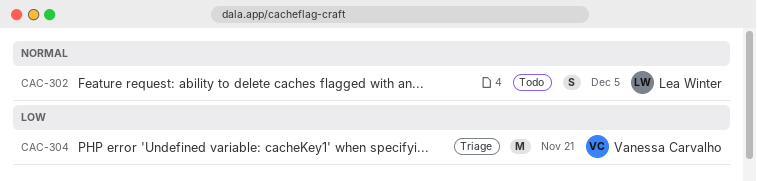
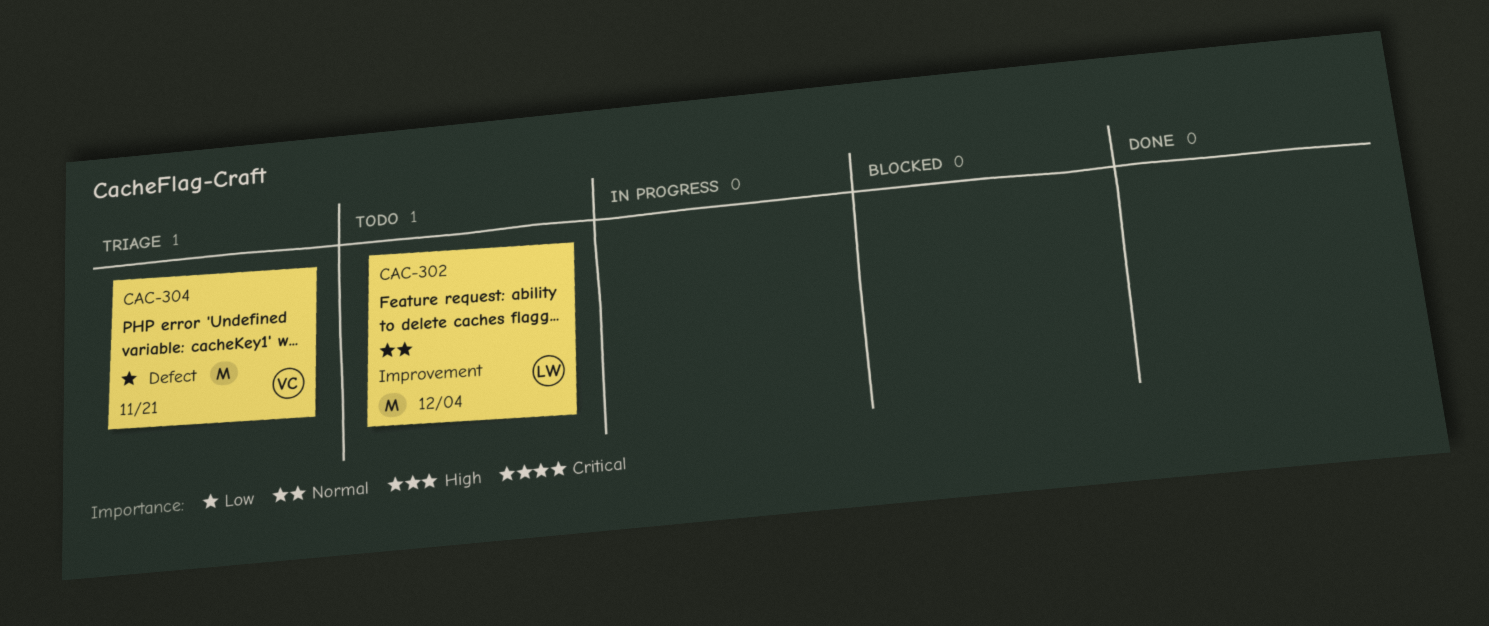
CAC-302, estimate: S -> M
CAC-302, due: Dec 5 -> Dec 4

